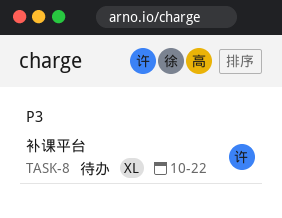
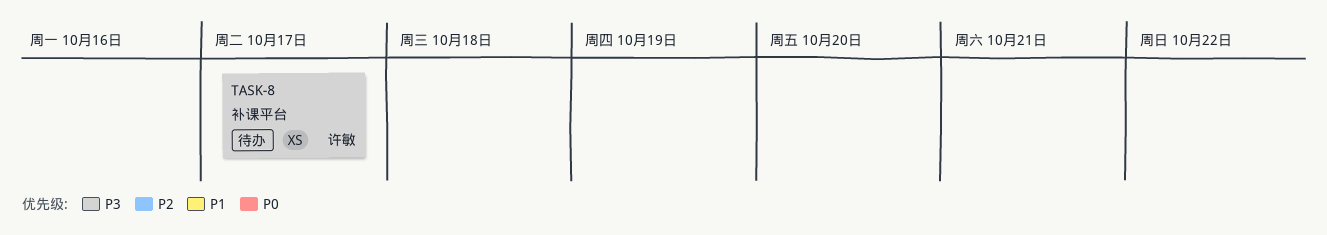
TASK-8, estimate: XL -> XS
TASK-8, due: Oct 22 -> Oct 17

